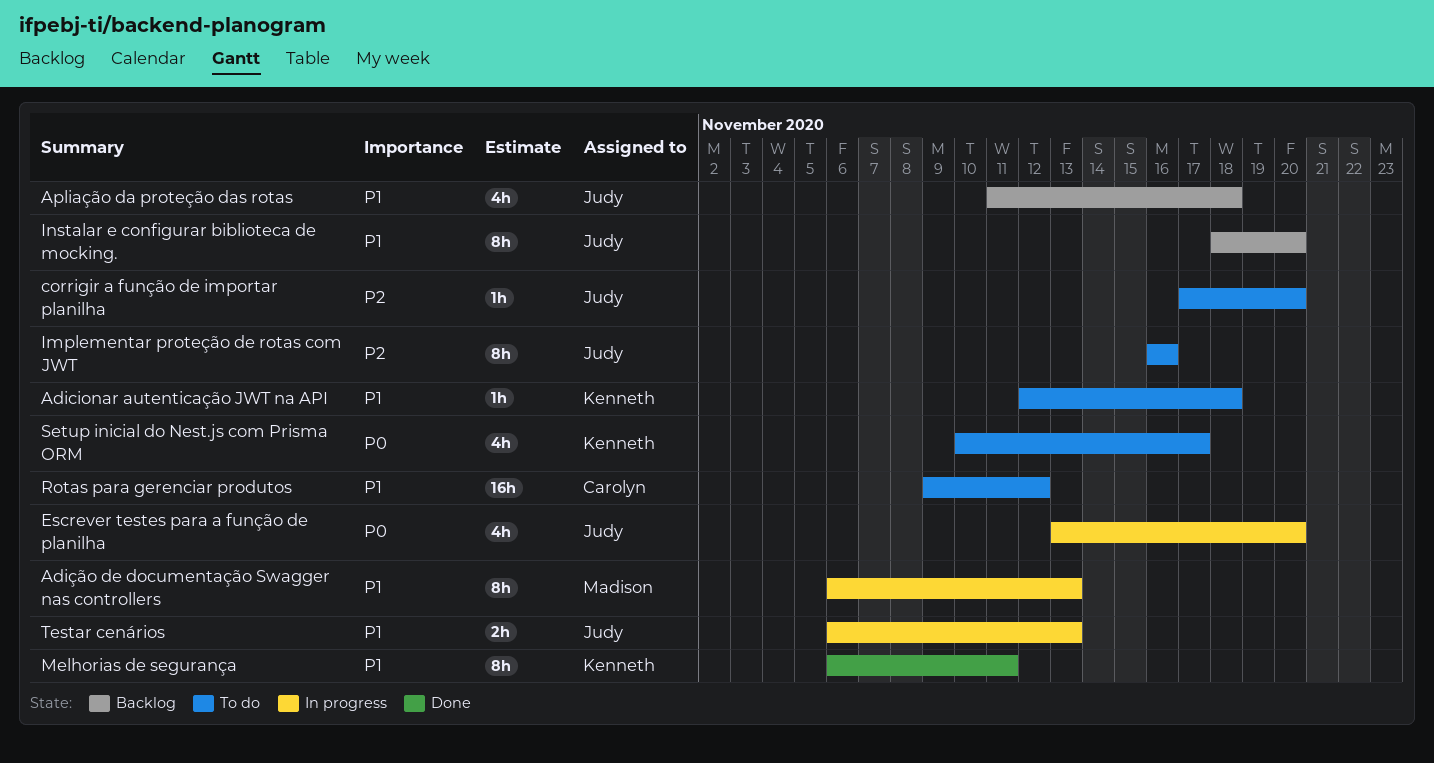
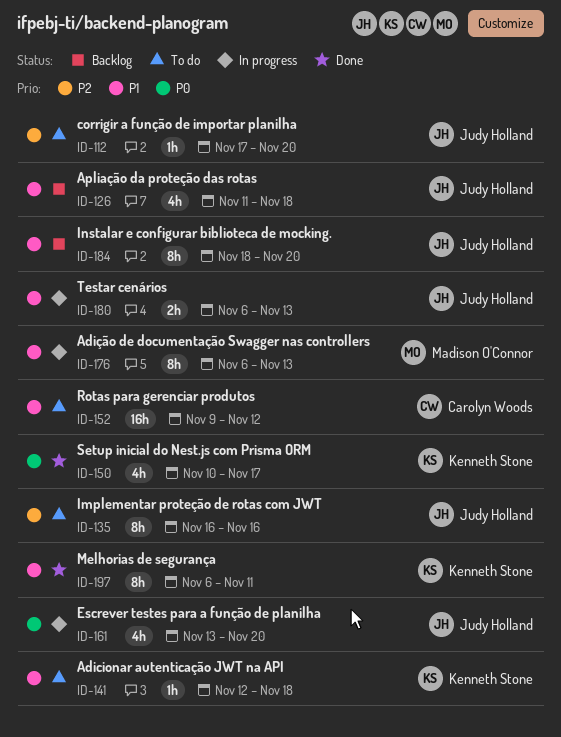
Setup inicial do Nest.js com Prisma ORM, status: To do -> Done

